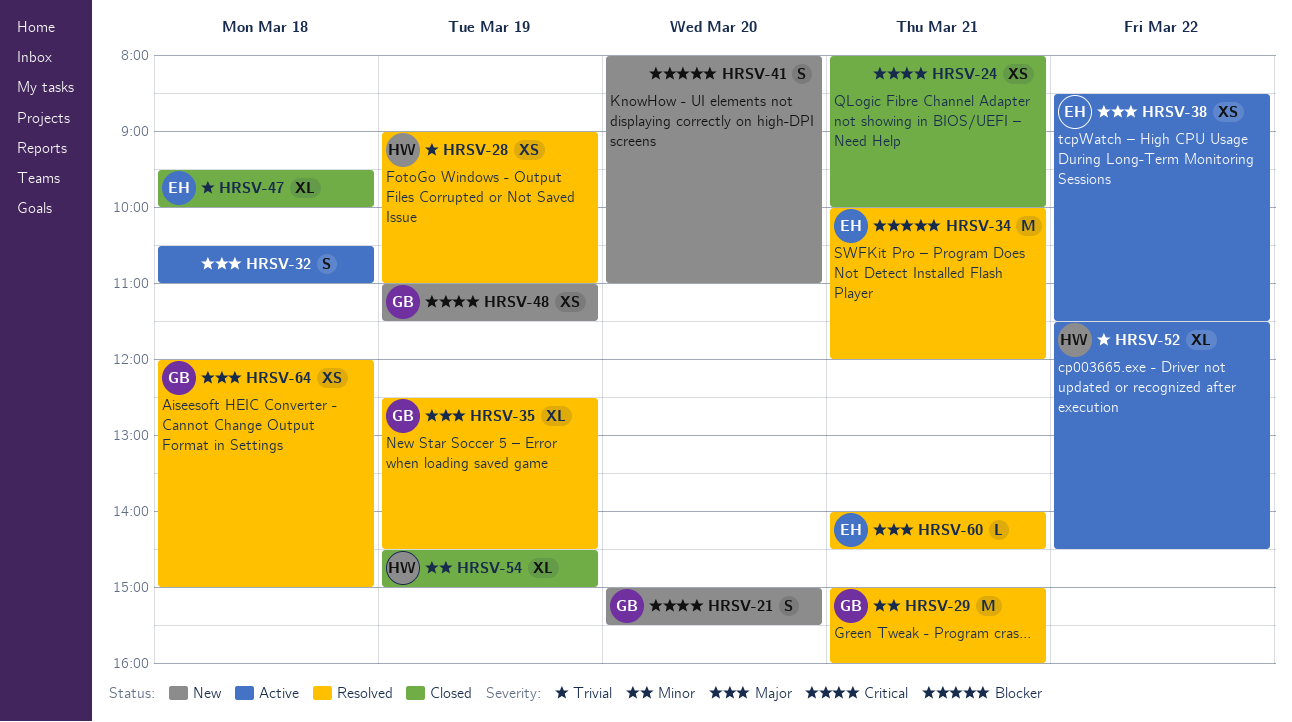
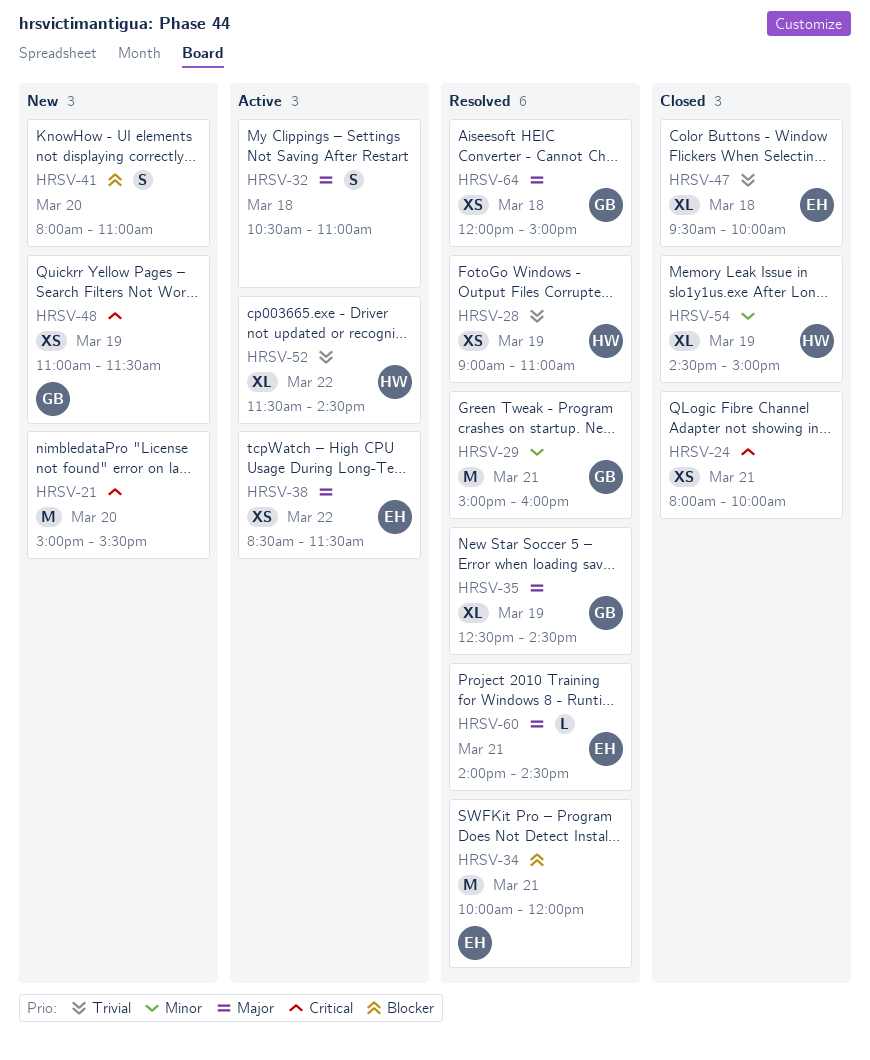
HRSV-21, owner: GB -> none
HRSV-21, estimate: S -> M

